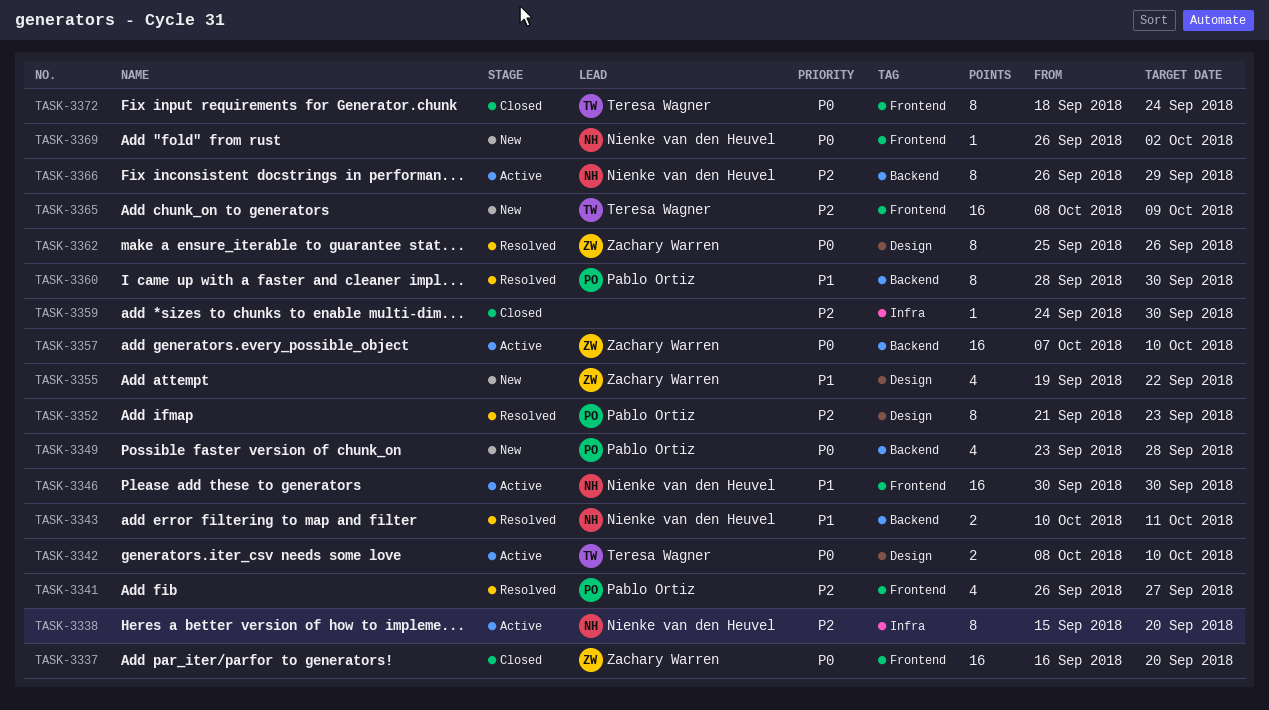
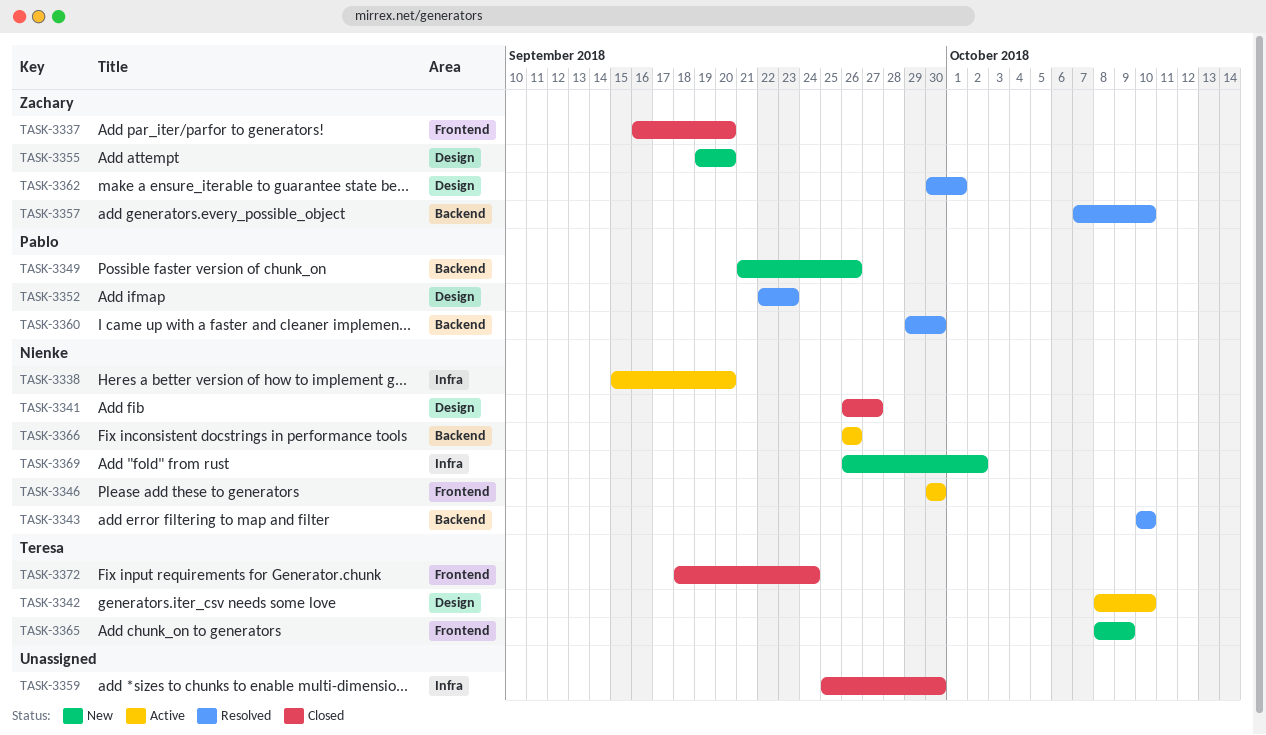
TASK-3341, status: Resolved -> Closed
TASK-3341, owner: Pablo Ortiz -> Nienke van den Heuvel
TASK-3341, label: Frontend -> Design
TASK-3343, due: Oct 11 -> Oct 10
TASK-3349, start: Sep 23 -> Sep 21
TASK-3349, due: Sep 28 -> Sep 26
TASK-3352, start: Sep 21 -> Sep 22
TASK-3355, due: Sep 22 -> Sep 20
TASK-3357, status: Active -> Resolved
TASK-3359, start: Sep 24 -> Sep 25
TASK-3360, start: Sep 28 -> Sep 29
TASK-3362, start: Sep 25 -> Sep 30
TASK-3362, due: Sep 26 -> Oct 1
TASK-3366, due: Sep 29 -> Sep 26
TASK-3369, label: Frontend -> Infra

